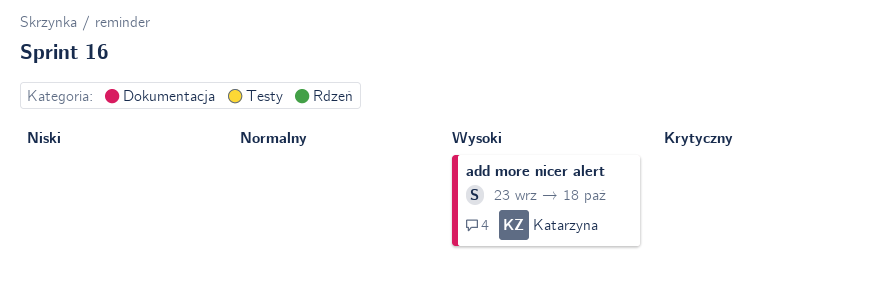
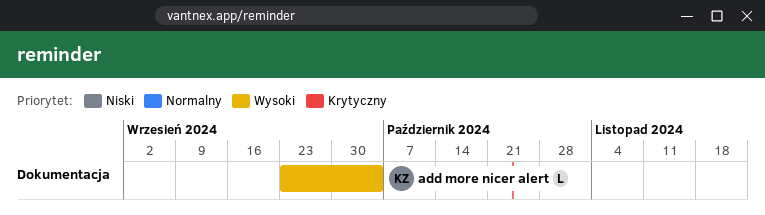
add more nicer alert, estimate: S -> L
add more nicer alert, due: Oct 18 -> Oct 4

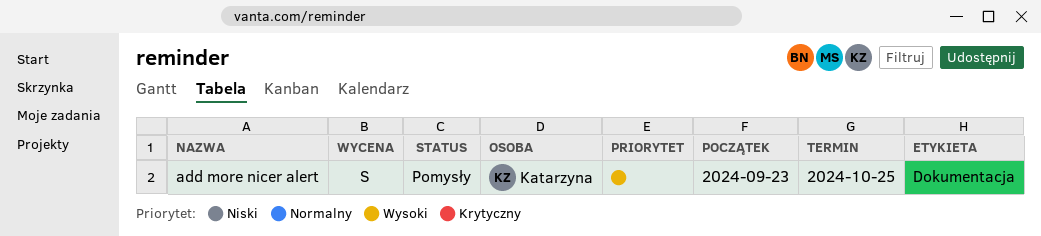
add more nicer alert, estimate: L -> S
add more nicer alert, due: Oct 4 -> Oct 25

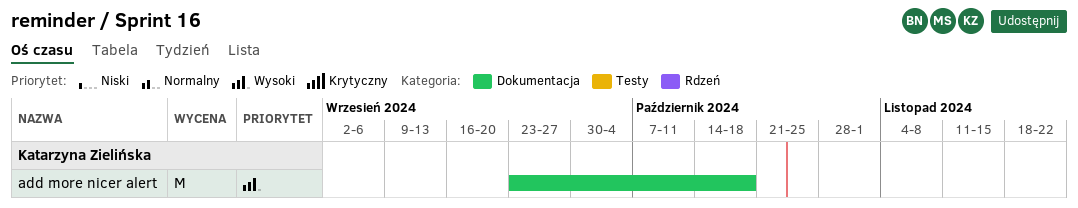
add more nicer alert, estimate: S -> M
add more nicer alert, due: Oct 25 -> Oct 18

